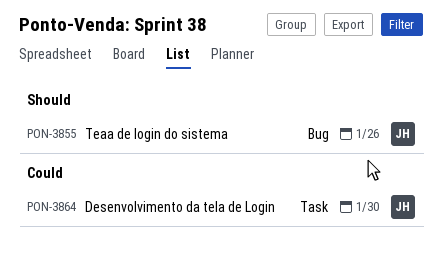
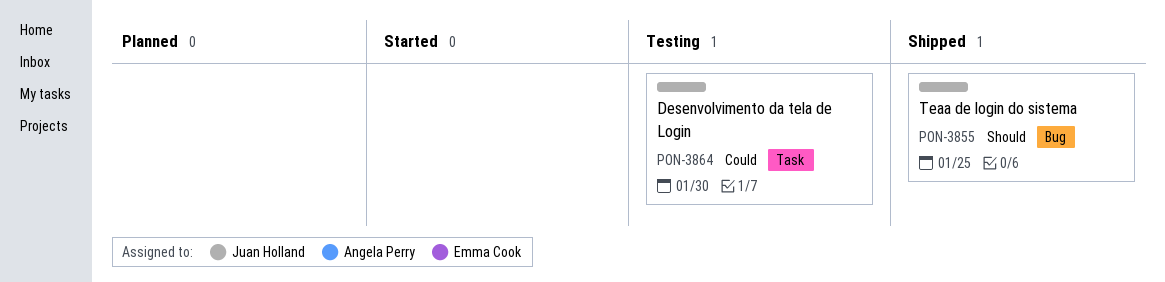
PON-3855, due: Jan 26 -> Jan 25

